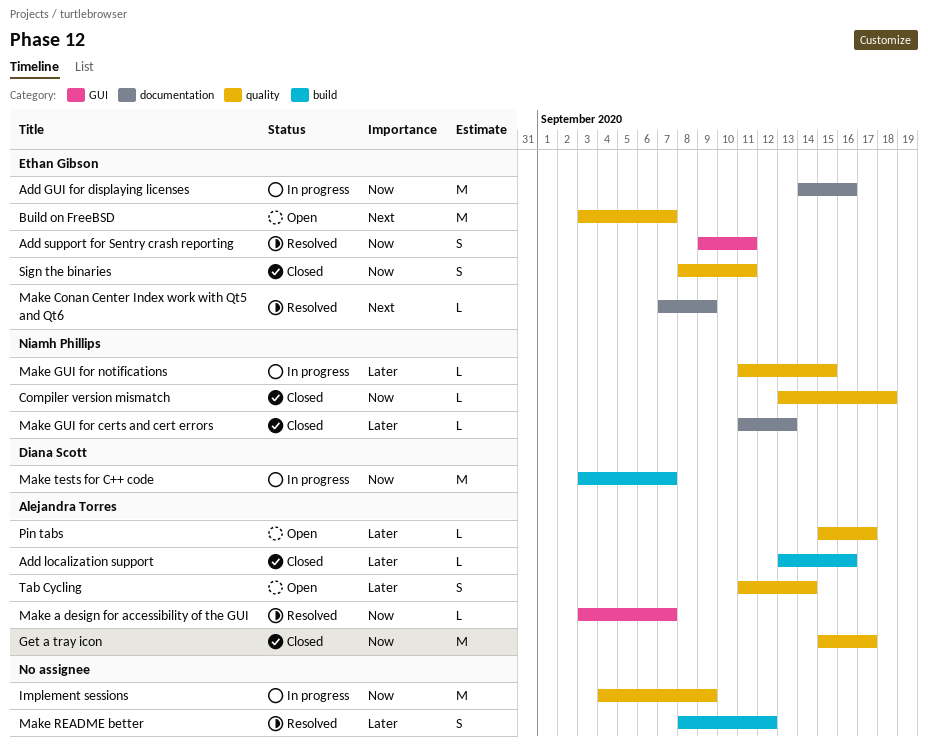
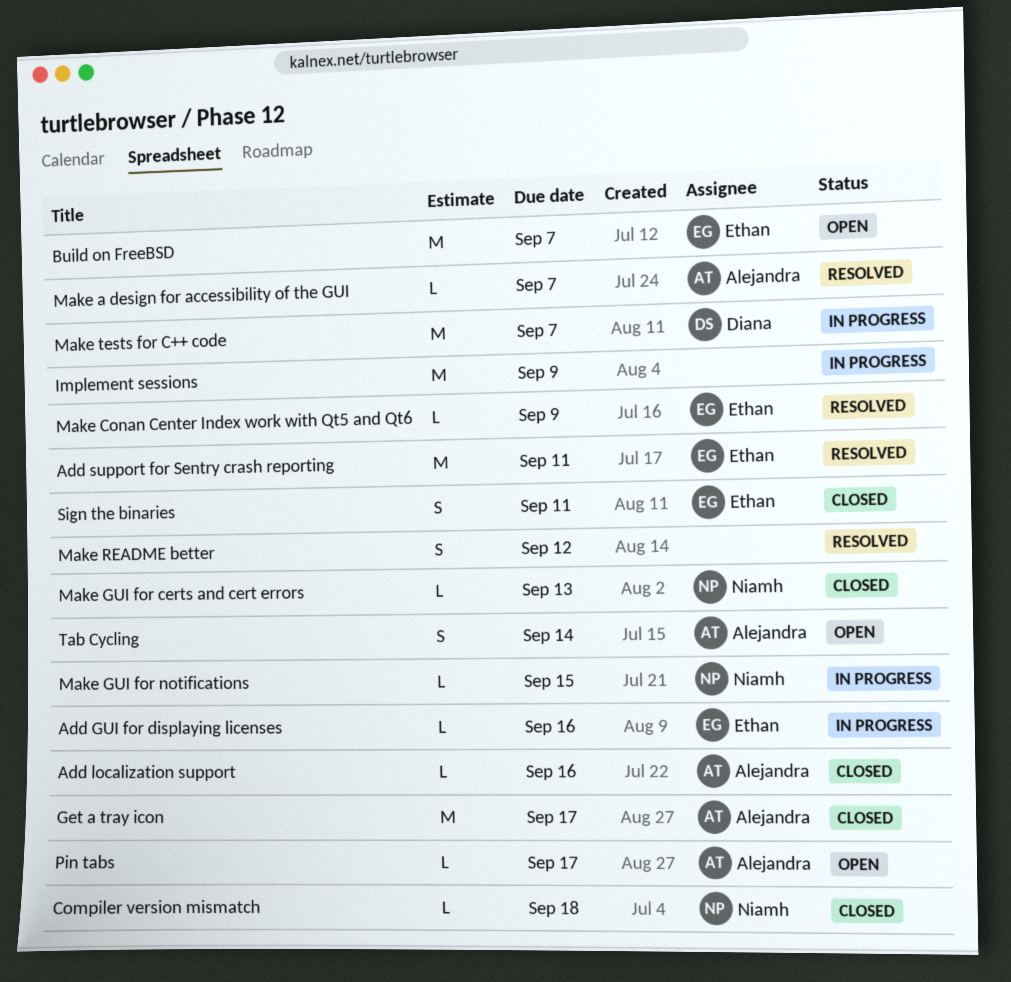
Add GUI for displaying licenses, estimate: M -> L
Add support for Sentry crash reporting, estimate: S -> M

